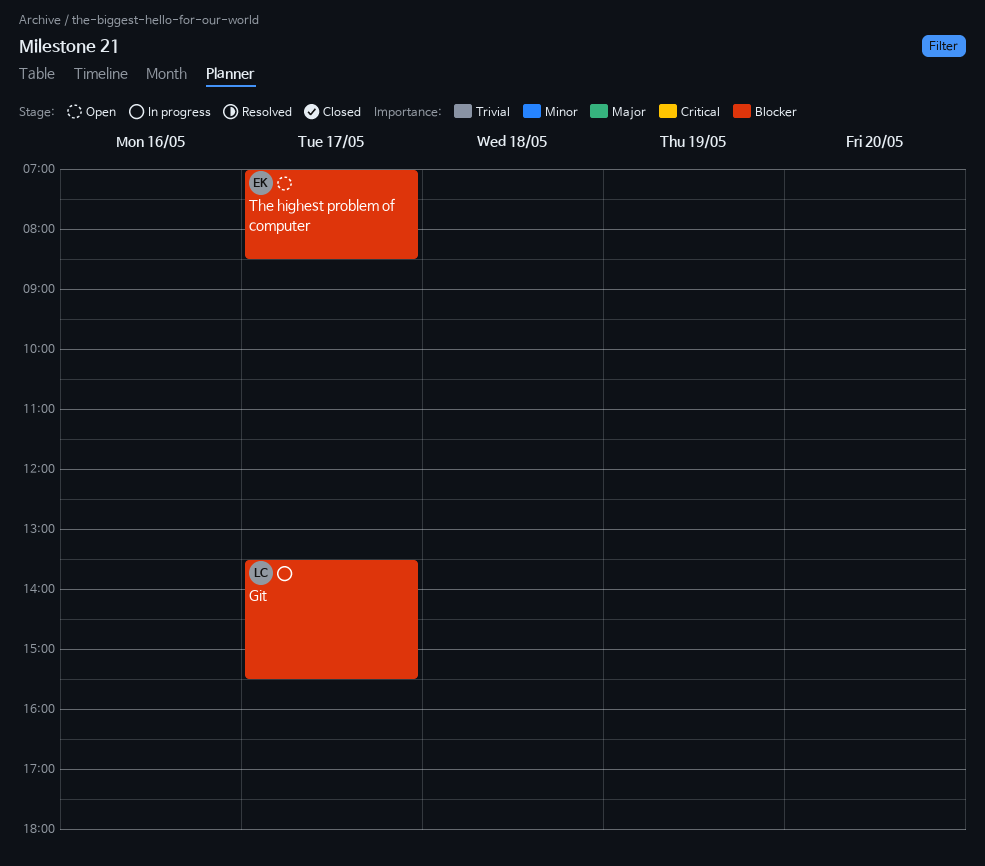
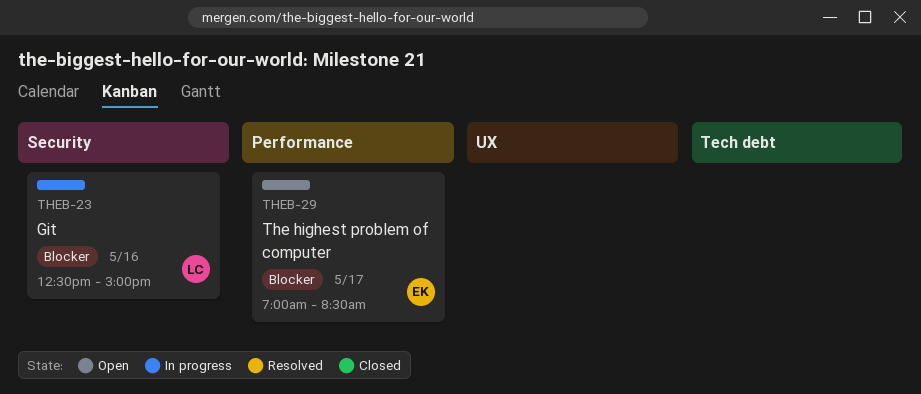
Git, day: May 17 -> May 16
Git, begins: 13:30 -> 12:30
Git, ends: 15:30 -> 15:00

